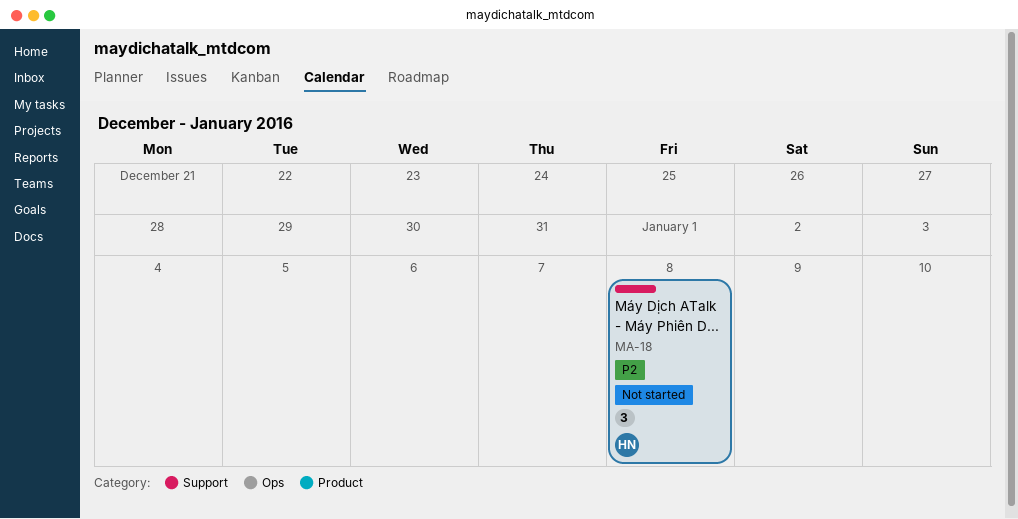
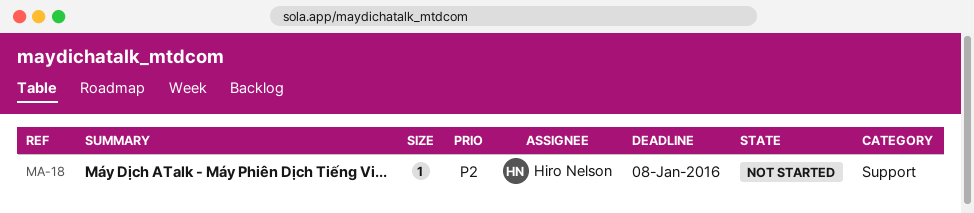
MA-18, estimate: 3 -> 1

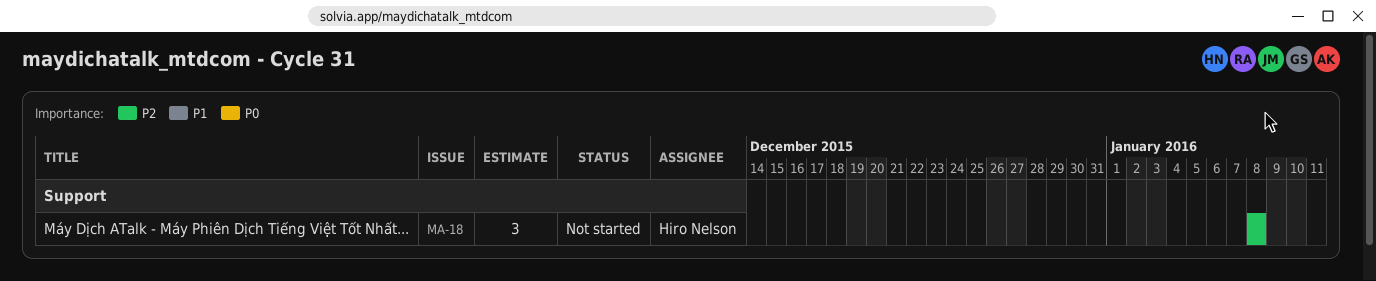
MA-18, estimate: 1 -> 3

